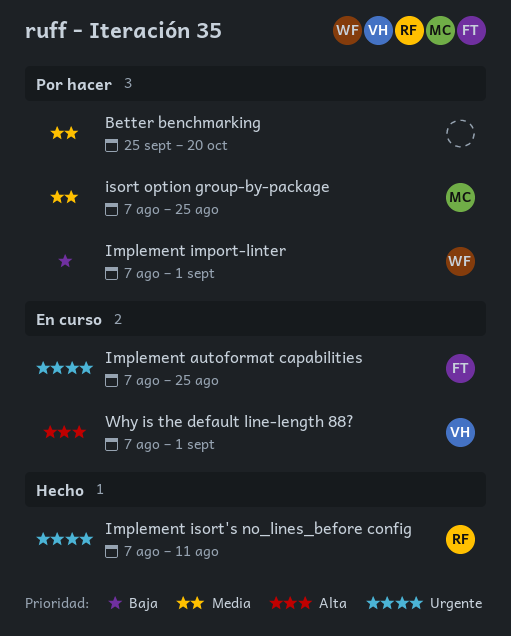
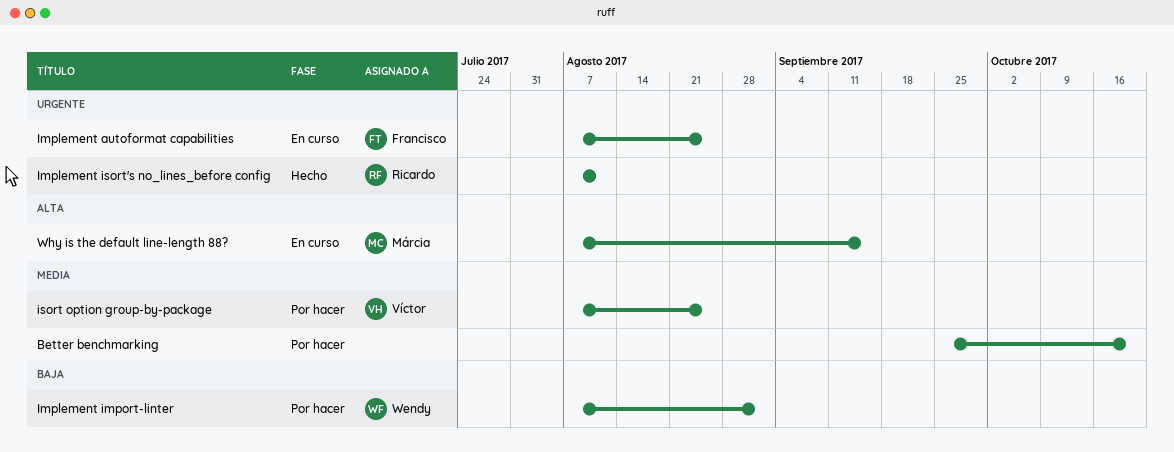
isort option group-by-package, owner: Márcia -> Víctor
Why is the default line-length 88?, owner: Víctor -> Márcia
Why is the default line-length 88?, due: Sep 1 -> Sep 15

